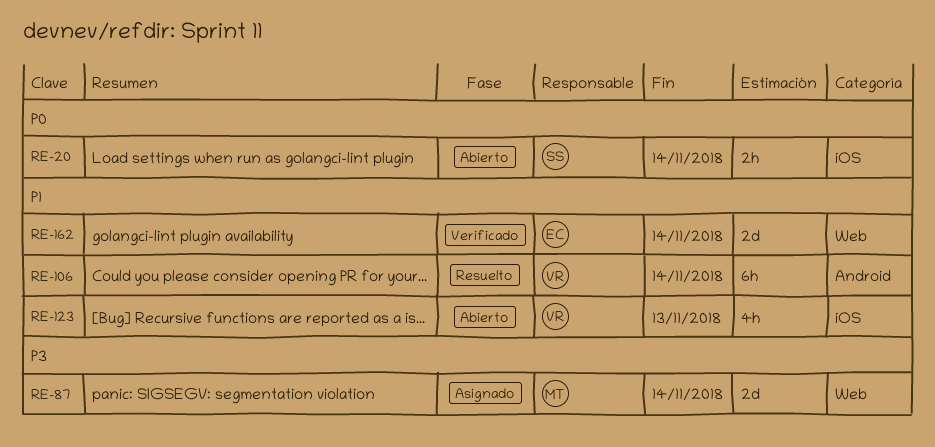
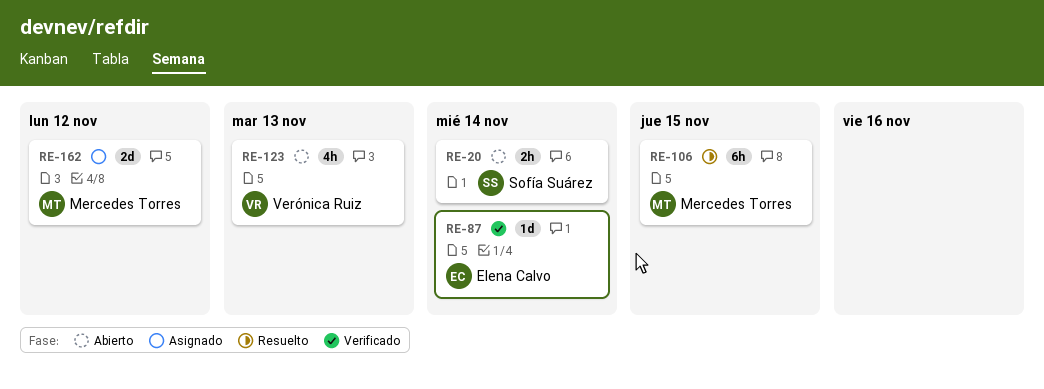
RE-87, status: Asignado -> Verificado
RE-87, owner: Mercedes Torres -> Elena Calvo
RE-87, estimate: 2d -> 1d
RE-106, owner: Verónica Ruiz -> Mercedes Torres
RE-106, due: Nov 14 -> Nov 15
RE-162, status: Verificado -> Asignado
RE-162, owner: Elena Calvo -> Mercedes Torres
RE-162, due: Nov 14 -> Nov 12

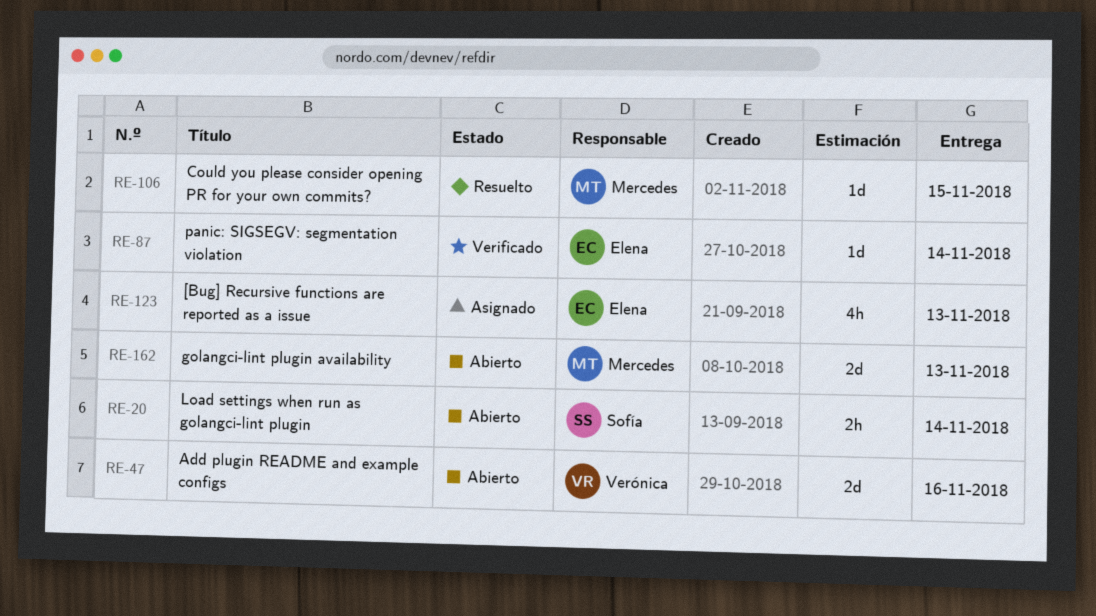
RE-47: none -> present
RE-106, estimate: 6h -> 1d
RE-123, status: Abierto -> Asignado
RE-123, owner: Verónica Ruiz -> Elena Calvo
RE-162, status: Asignado -> Abierto
RE-162, due: Nov 12 -> Nov 13

